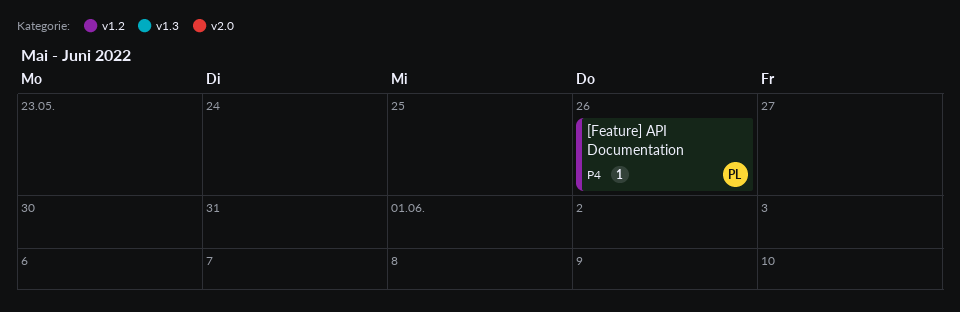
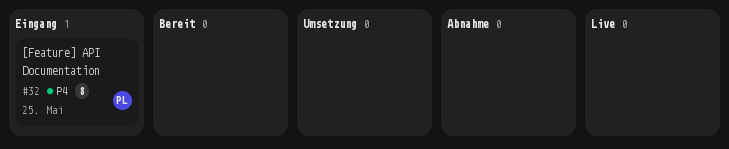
[Feature] API Documentation, estimate: 1 -> 8
[Feature] API Documentation, due: May 26 -> May 25

